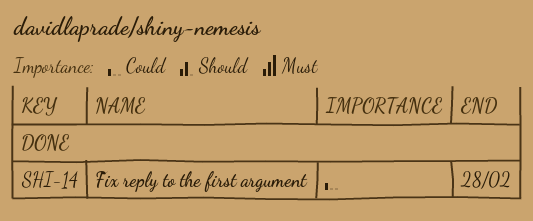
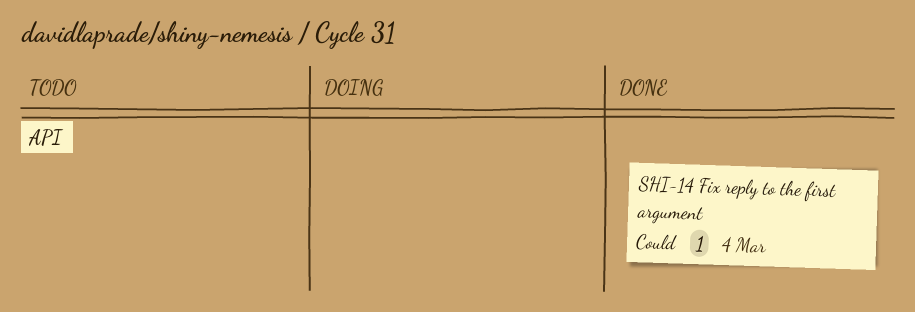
SHI-14, due: Feb 28 -> Mar 4

